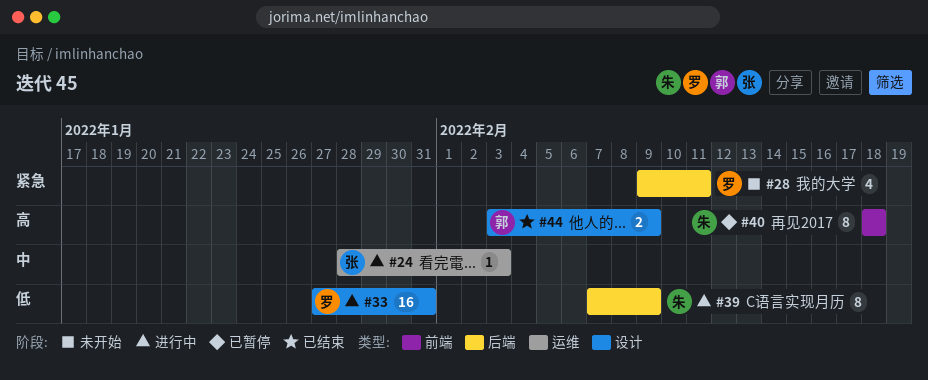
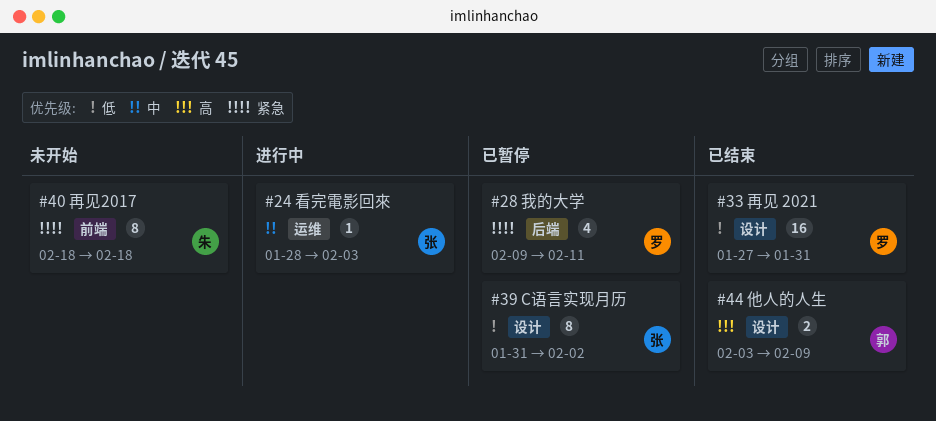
#28, status: 未开始 -> 已暂停
#33, status: 进行中 -> 已结束
#39, status: 进行中 -> 已暂停
#39, owner: 朱 -> 张
#39, label: 后端 -> 设计
#39, start: Feb 7 -> Jan 31
#39, due: Feb 9 -> Feb 2
#40, status: 已暂停 -> 未开始
#40, priority: 高 -> 紧急

